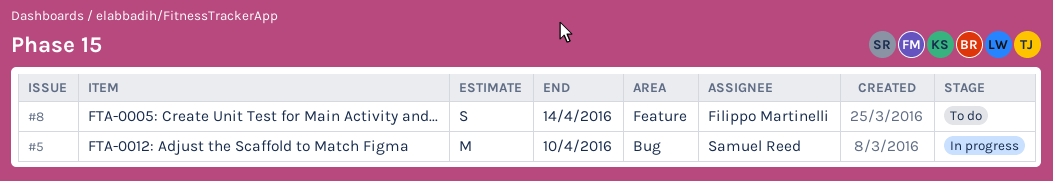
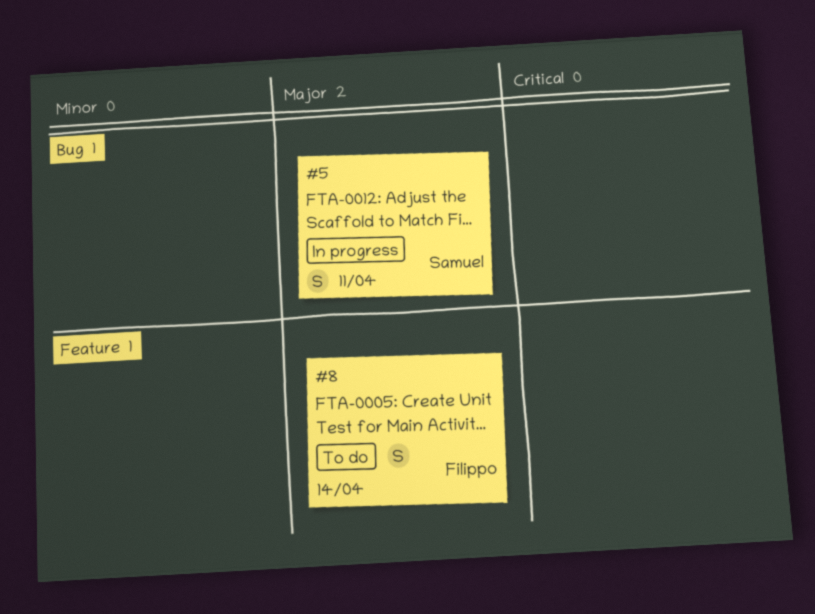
#5, estimate: M -> S
#5, due: Apr 10 -> Apr 11

